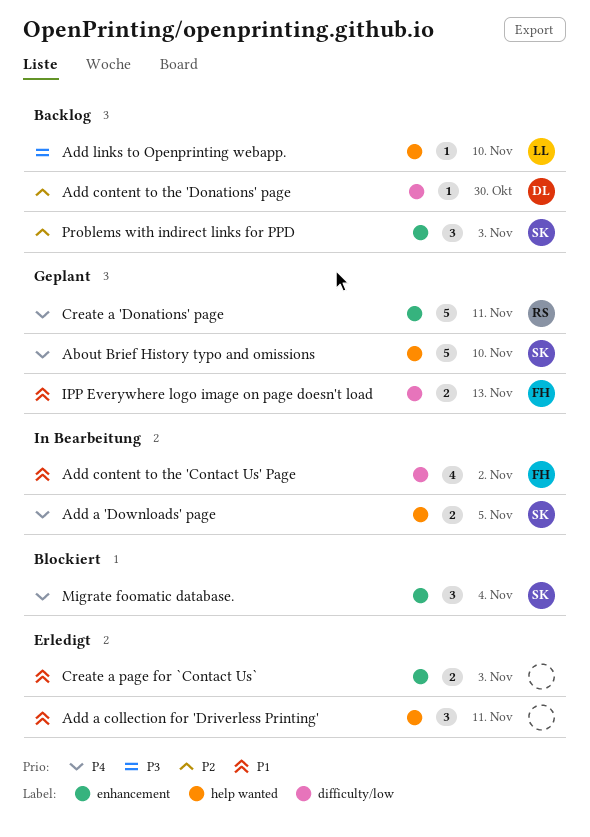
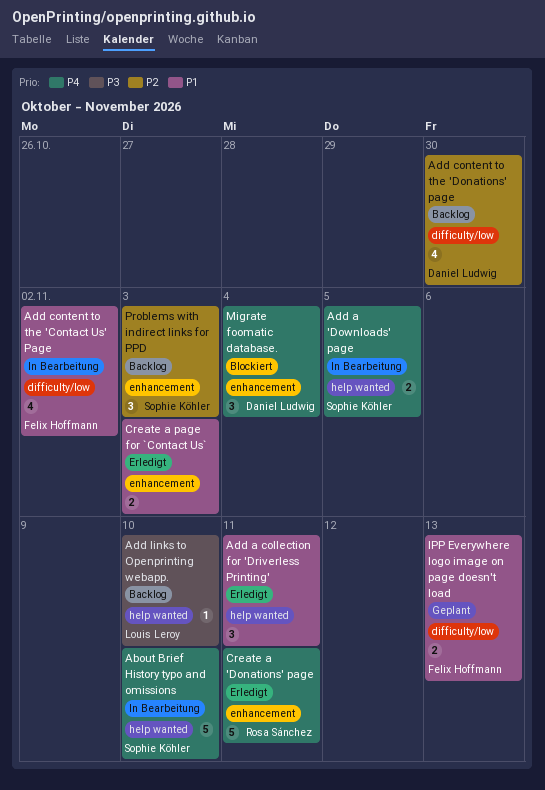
About Brief History typo and omissions, status: Geplant -> In Bearbeitung
Add content to the 'Donations' page, estimate: 1 -> 4
Create a 'Donations' page, status: Geplant -> Erledigt
Migrate foomatic database., owner: Sophie Köhler -> Daniel Ludwig

